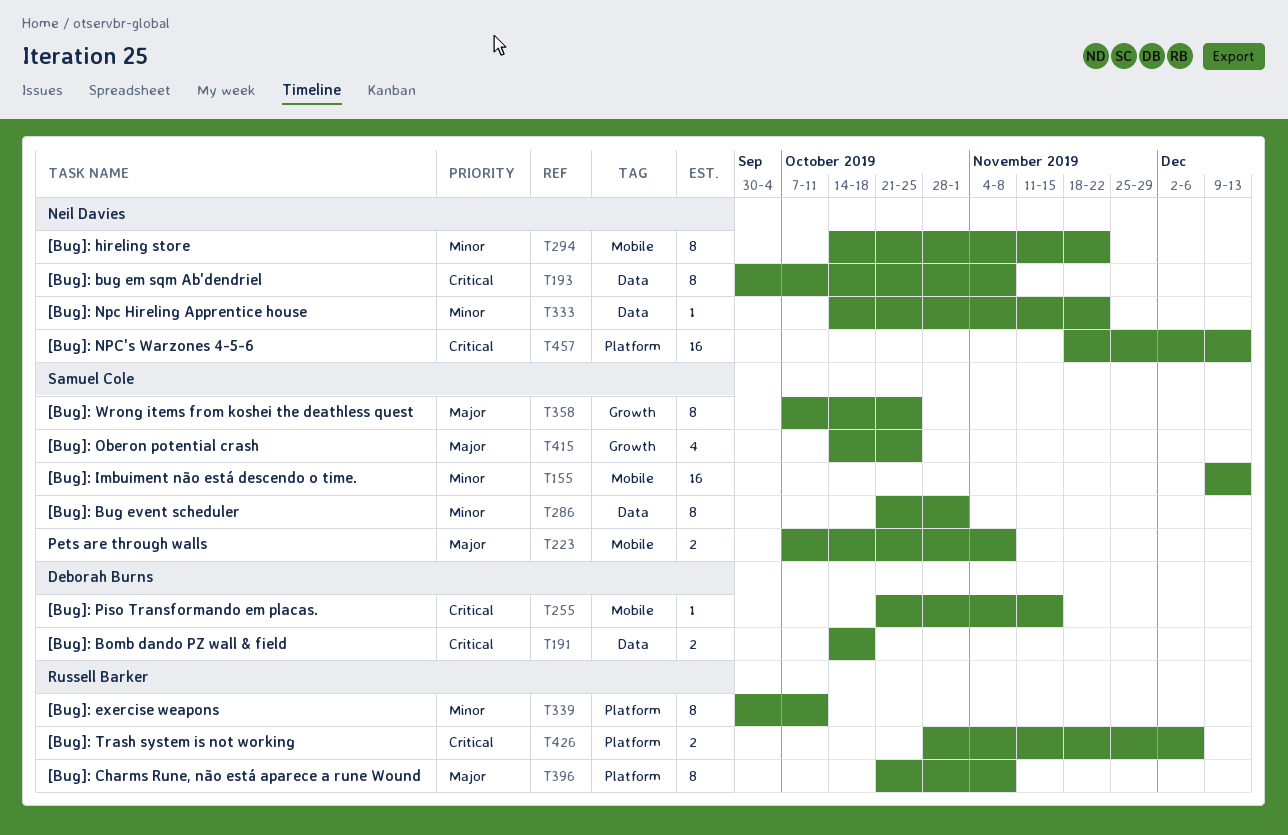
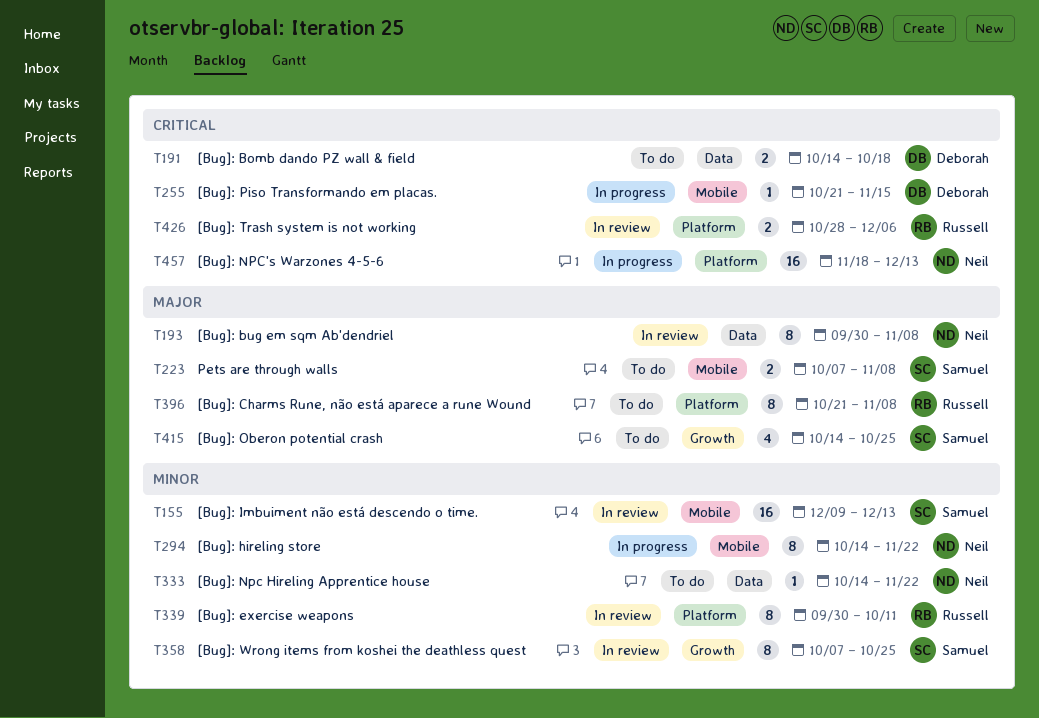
T193, priority: Critical -> Major
T286: present -> none
T358, priority: Major -> Minor

